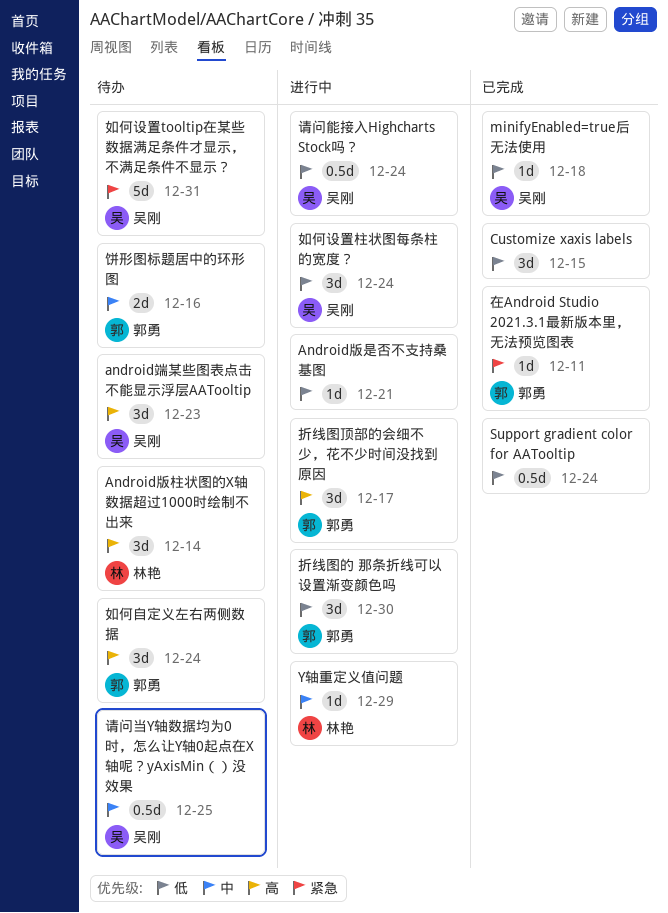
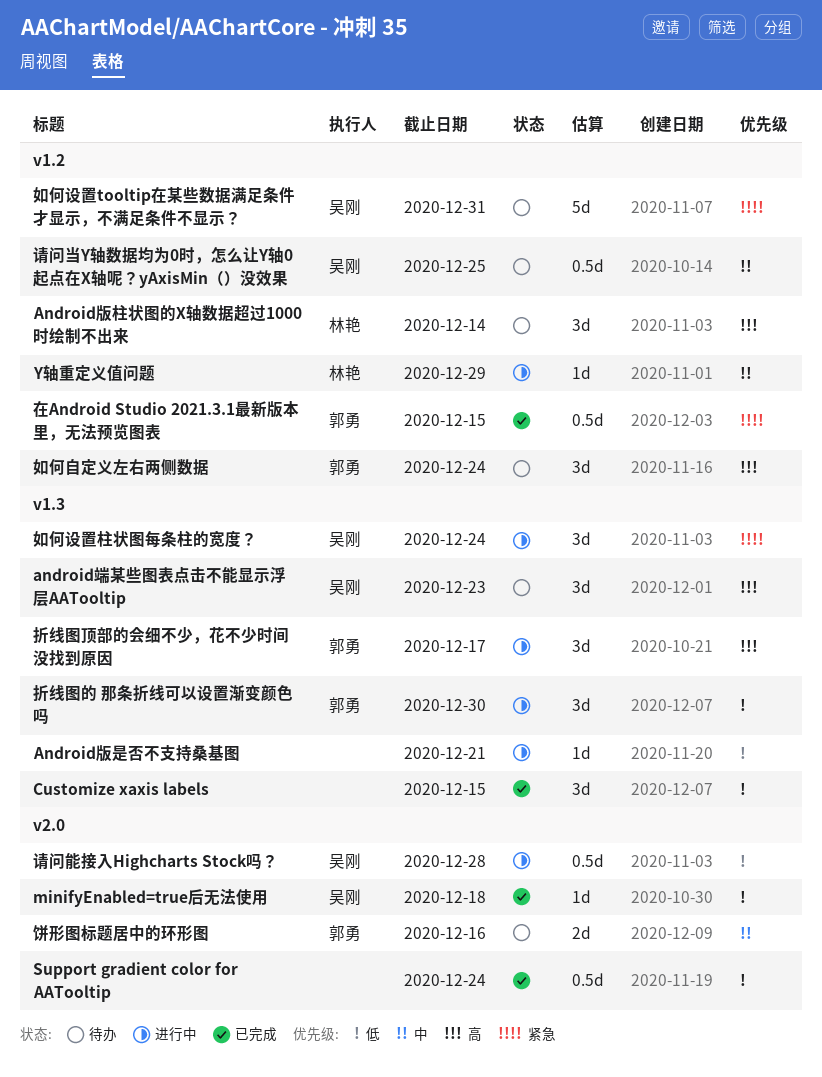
在Android Studio 2021.3.1最新版本里，无法预览图表, estimate: 1d -> 0.5d
在Android Studio 2021.3.1最新版本里，无法预览图表, due: Dec 11 -> Dec 15
如何设置柱状图每条柱的宽度？, priority: 低 -> 紧急
请问能接入Highcharts Stock吗？, due: Dec 24 -> Dec 28

